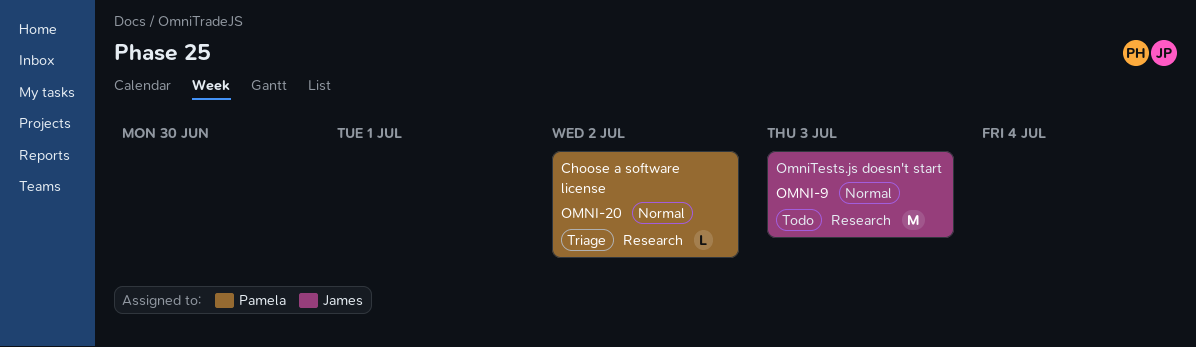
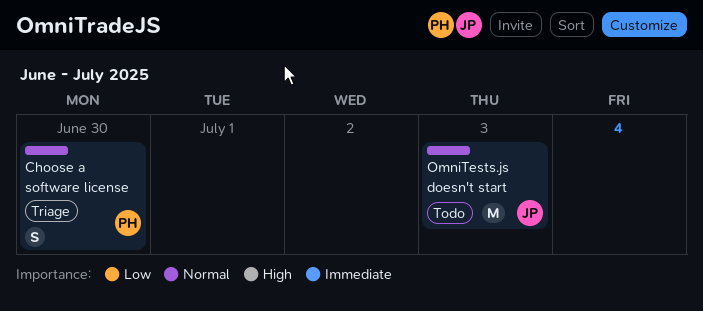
Choose a software license, estimate: L -> S
Choose a software license, due: Jul 2 -> Jun 30

